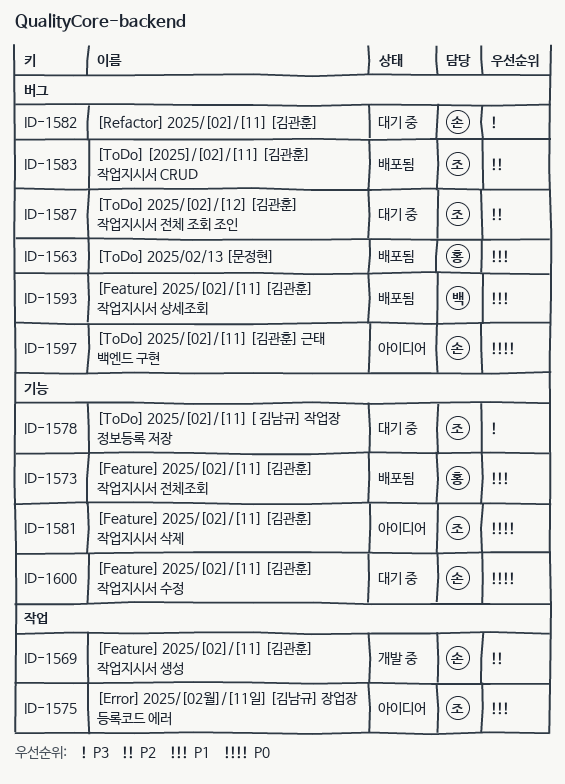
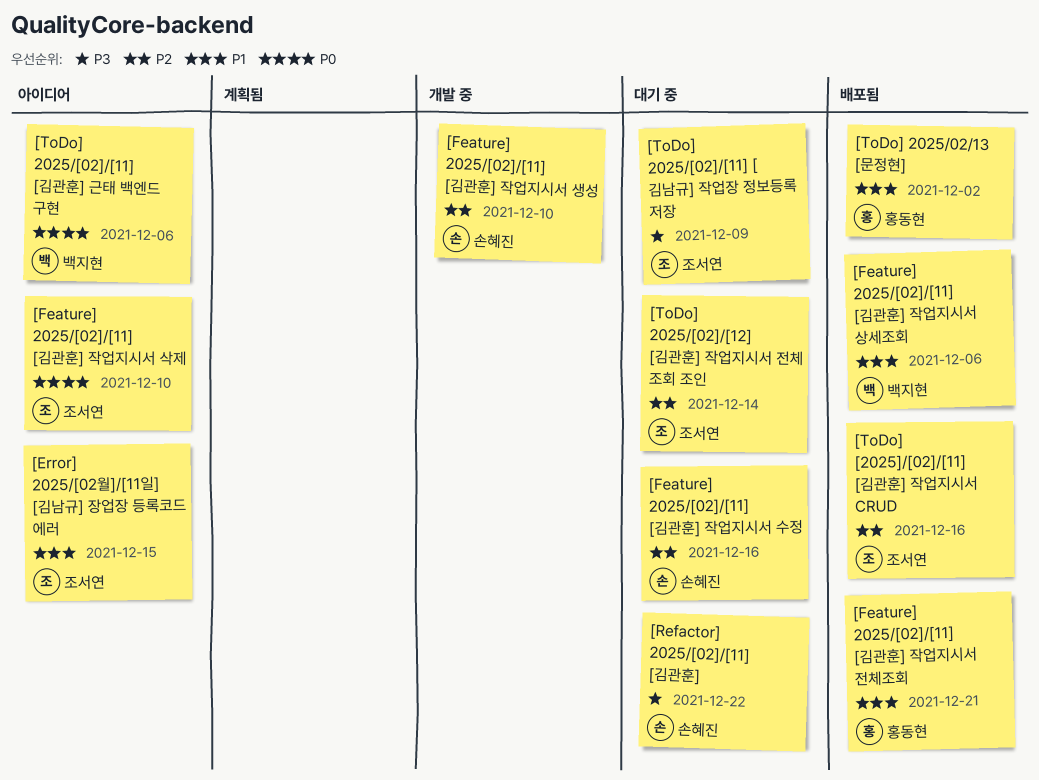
[Feature] 2025/[02]/[11] [김관훈] 작업지시서 수정, priority: P0 -> P2
[ToDo] 2025/[02]/[11] [김관훈] 근태 백엔드 구현, owner: 손혜진 -> 백지현

